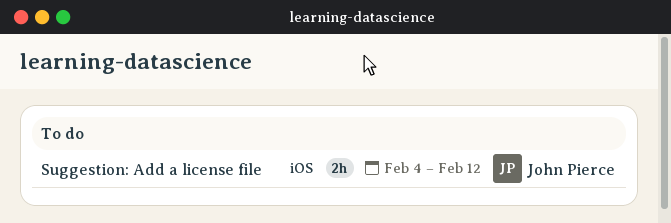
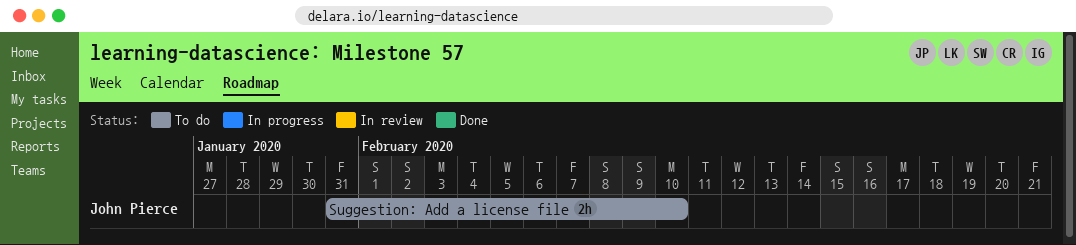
Suggestion: Add a license file, start: Feb 4 -> Jan 31
Suggestion: Add a license file, due: Feb 12 -> Feb 10

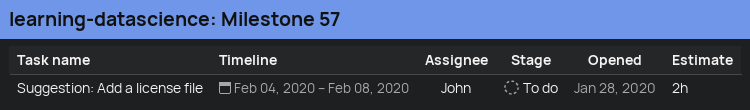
Suggestion: Add a license file, start: Jan 31 -> Feb 4
Suggestion: Add a license file, due: Feb 10 -> Feb 8

